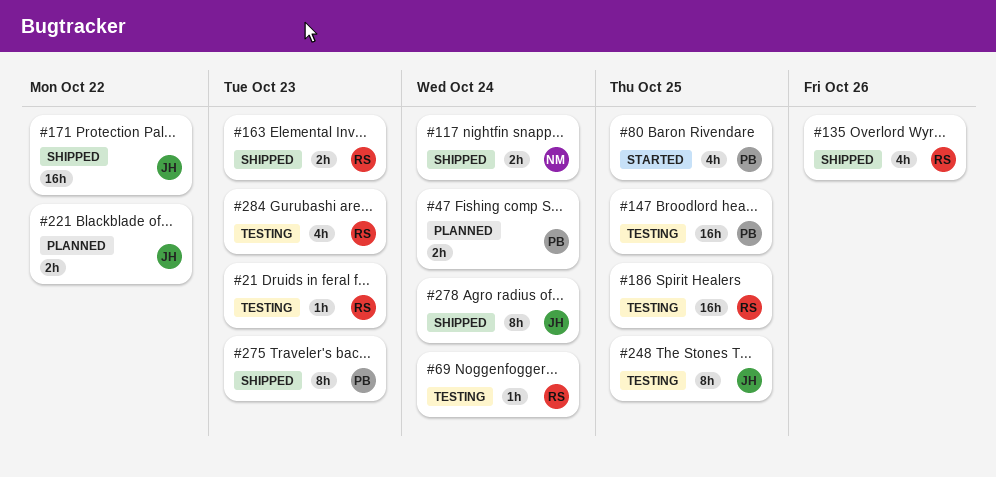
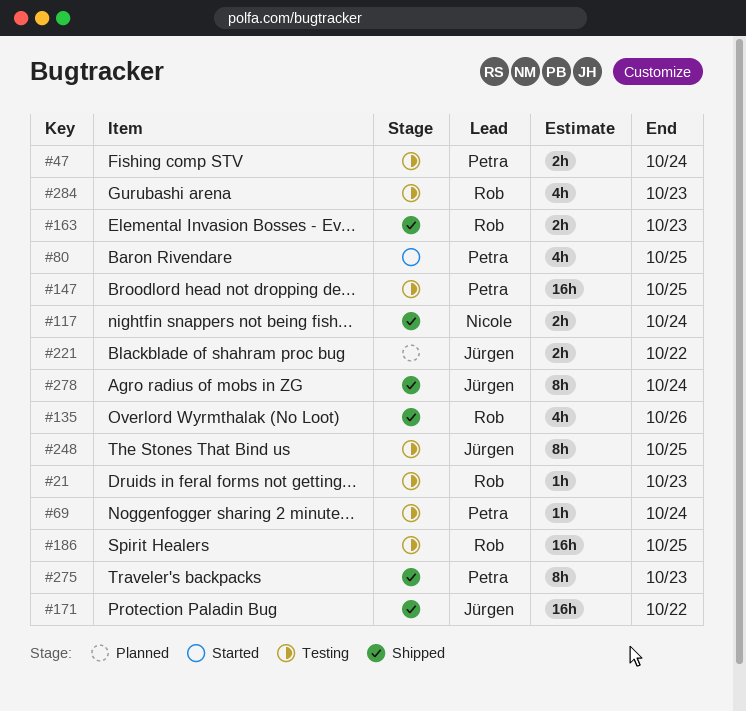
#47, status: Planned -> Testing
#69, owner: Rob -> Petra

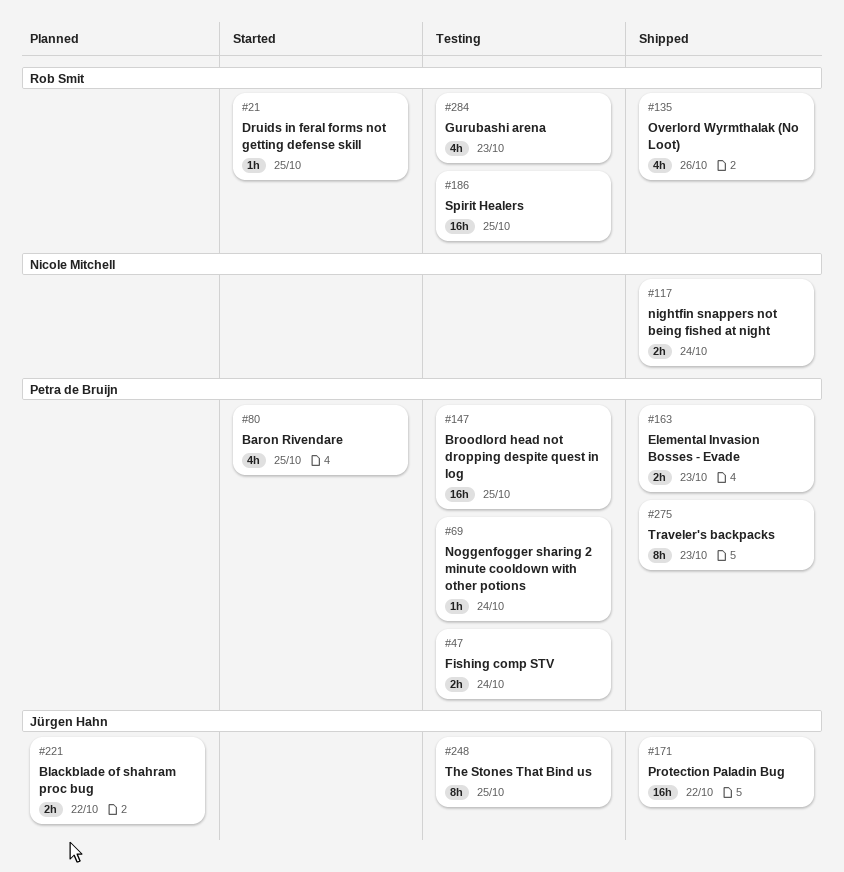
#21, status: Testing -> Started
#21, due: Oct 23 -> Oct 25
#163, owner: Rob Smit -> Petra de Bruijn
#278: present -> none

